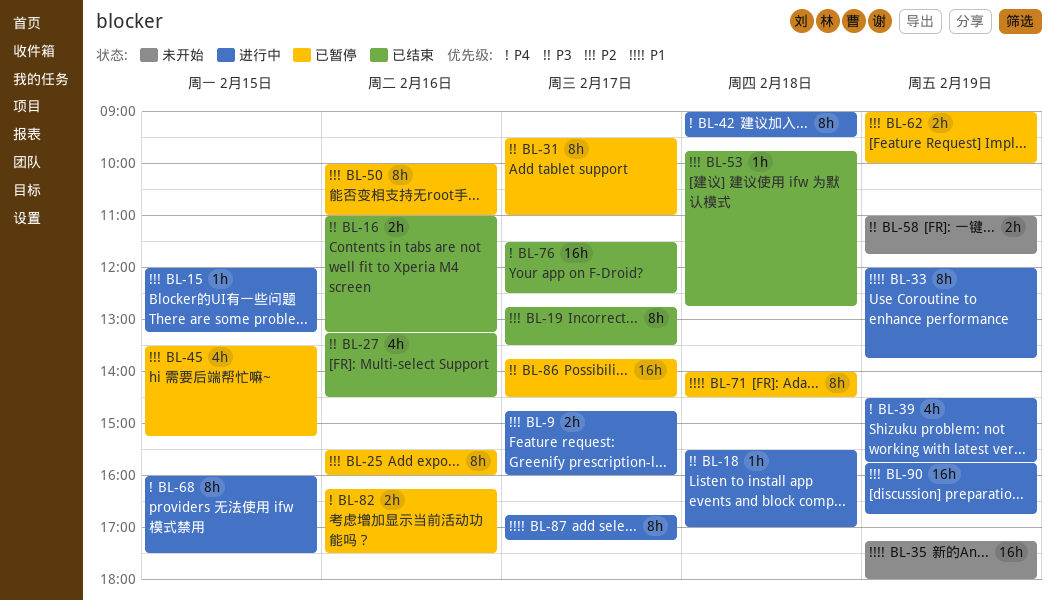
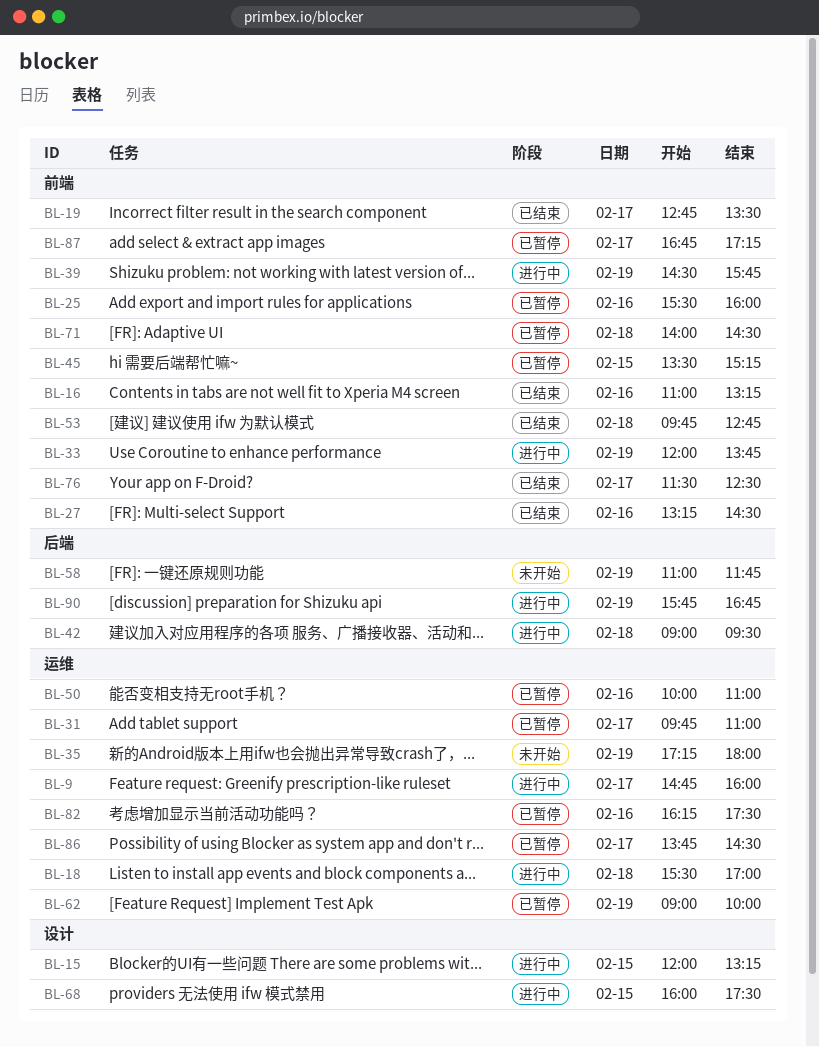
BL-31, begins: 09:30 -> 09:45
BL-87, status: 进行中 -> 已暂停

